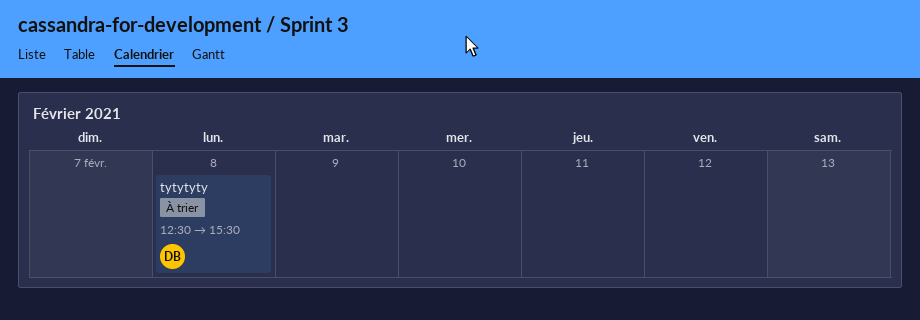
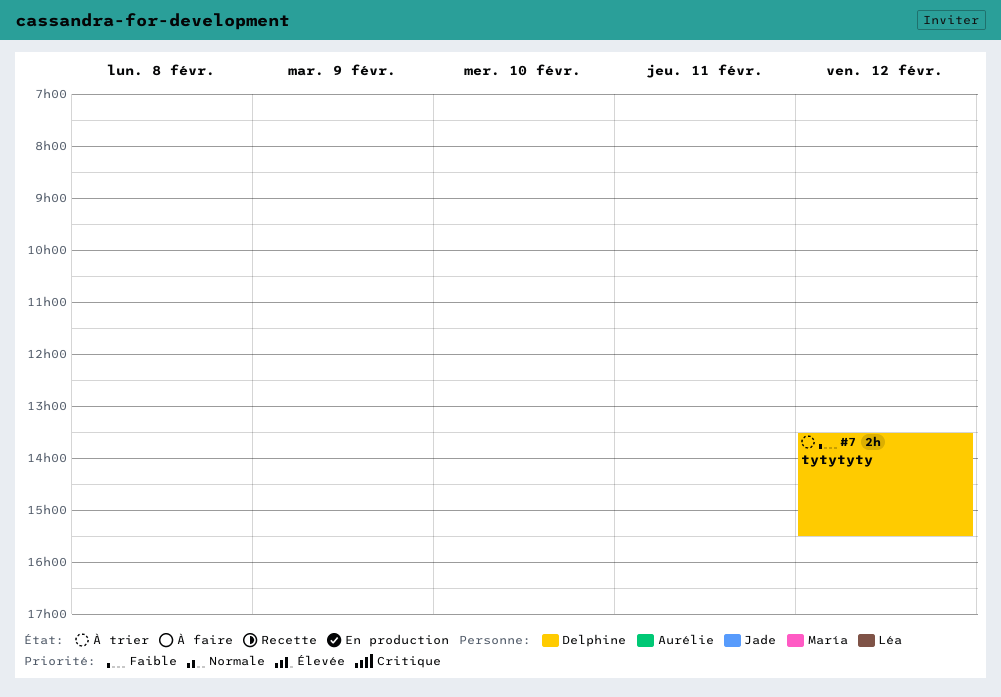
tytytyty, day: Feb 8 -> Feb 12
tytytyty, begins: 12:30 -> 13:30

